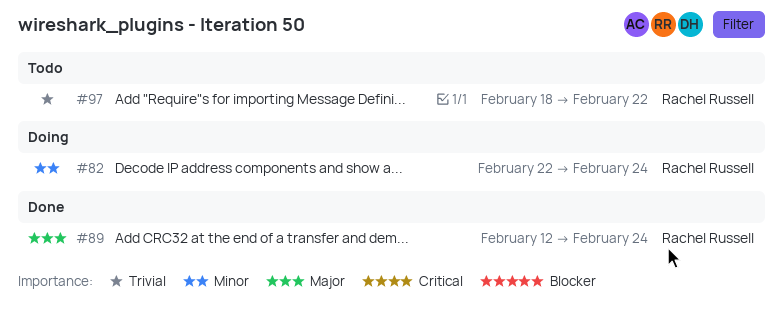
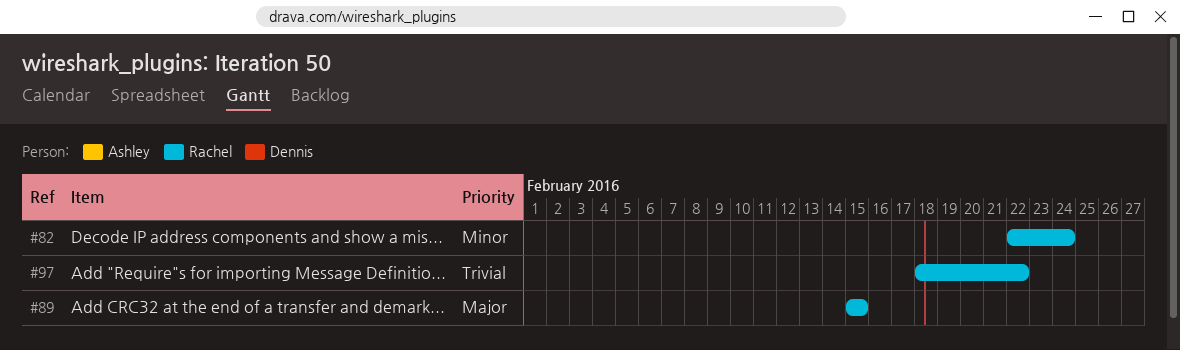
#89, start: Feb 12 -> Feb 15
#89, due: Feb 24 -> Feb 15

